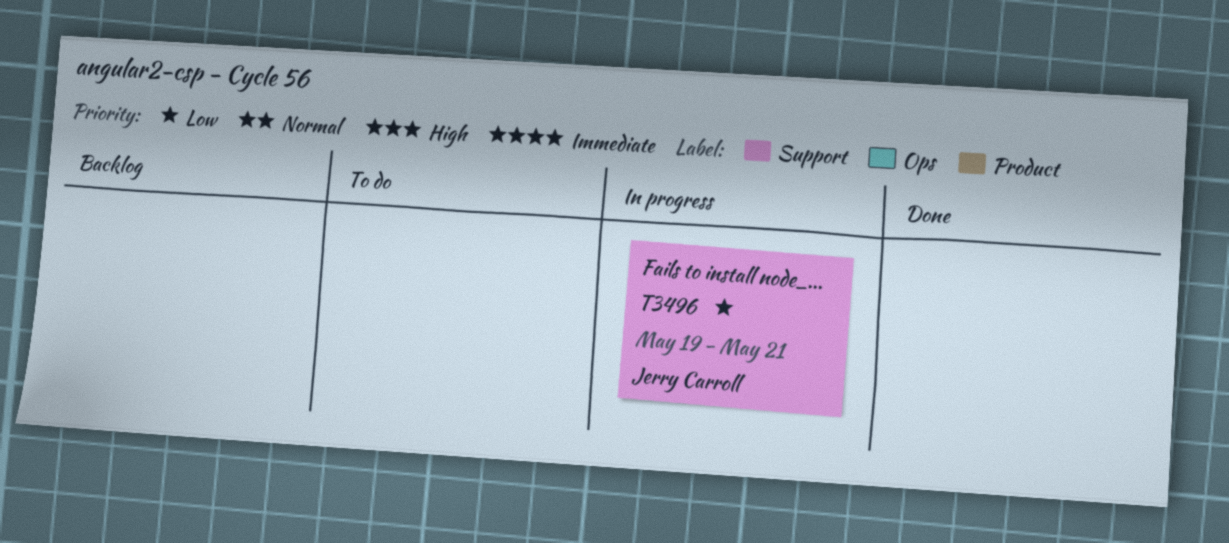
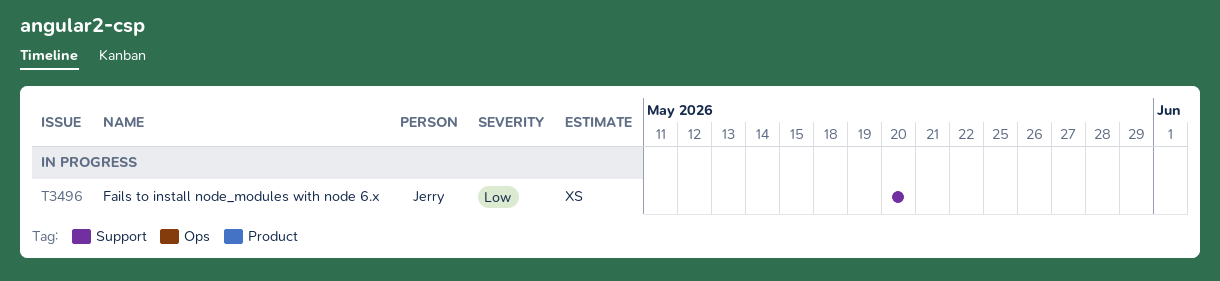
T3496, start: May 19 -> May 20
T3496, due: May 21 -> May 20

